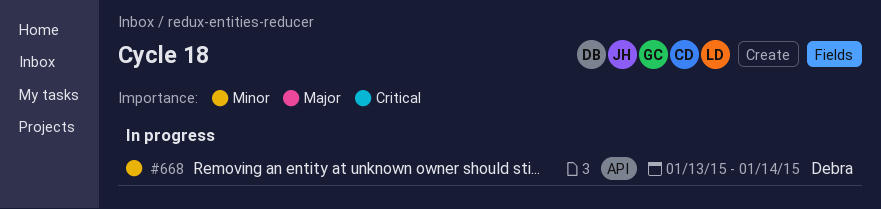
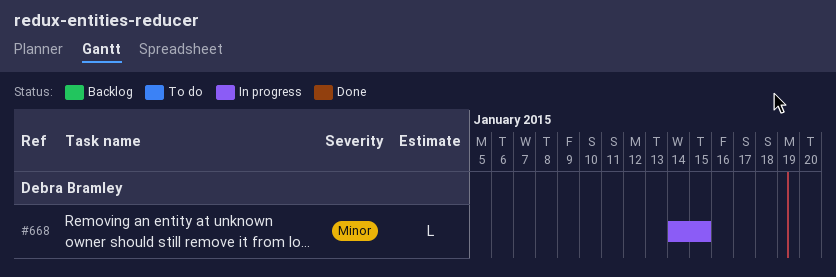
#668, start: Jan 13 -> Jan 14
#668, due: Jan 14 -> Jan 15

